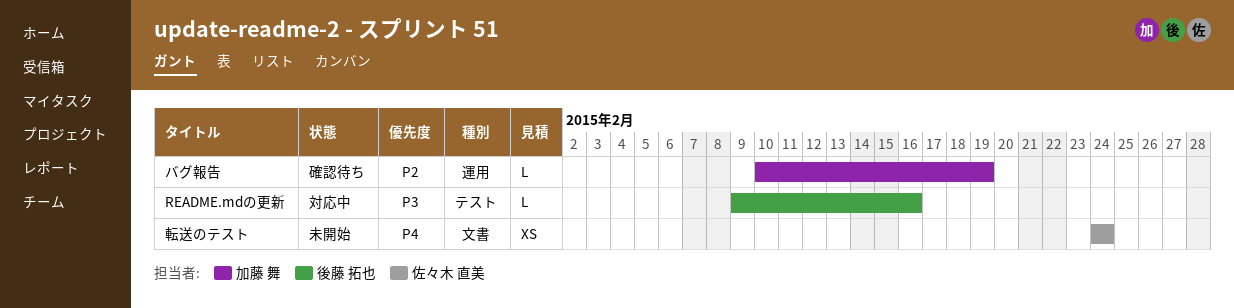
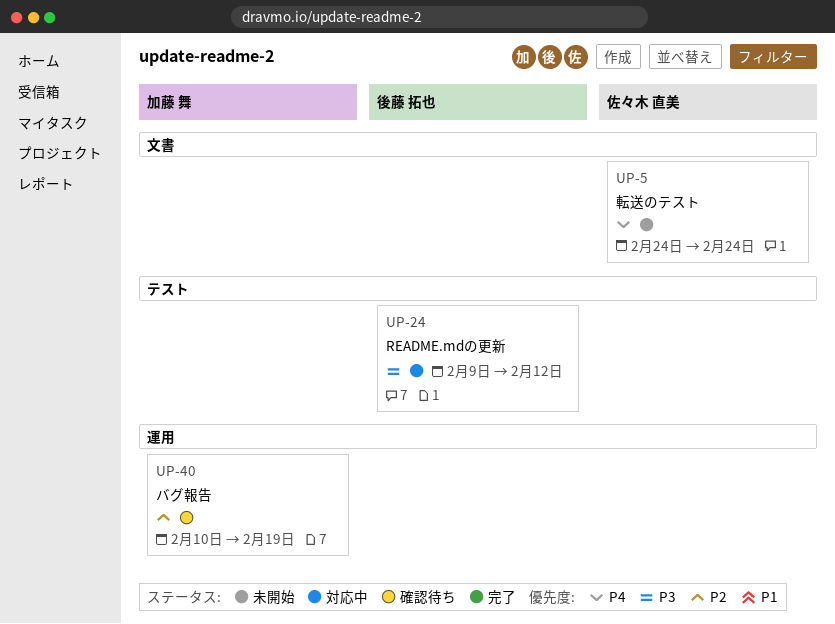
README.mdの更新, due: Feb 16 -> Feb 12

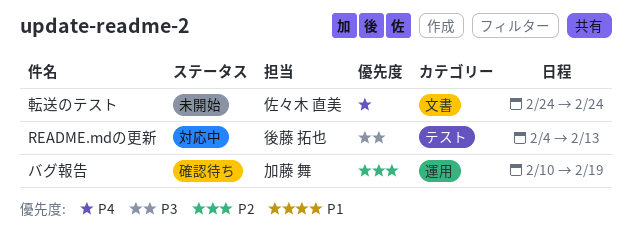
README.mdの更新, start: Feb 9 -> Feb 4
README.mdの更新, due: Feb 12 -> Feb 13

